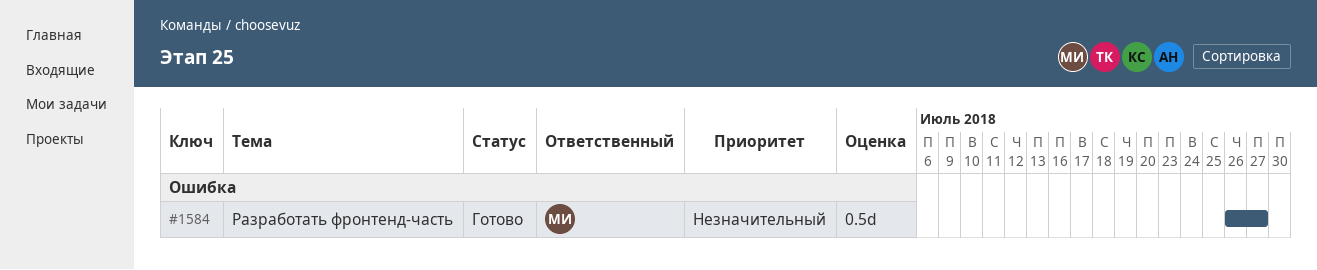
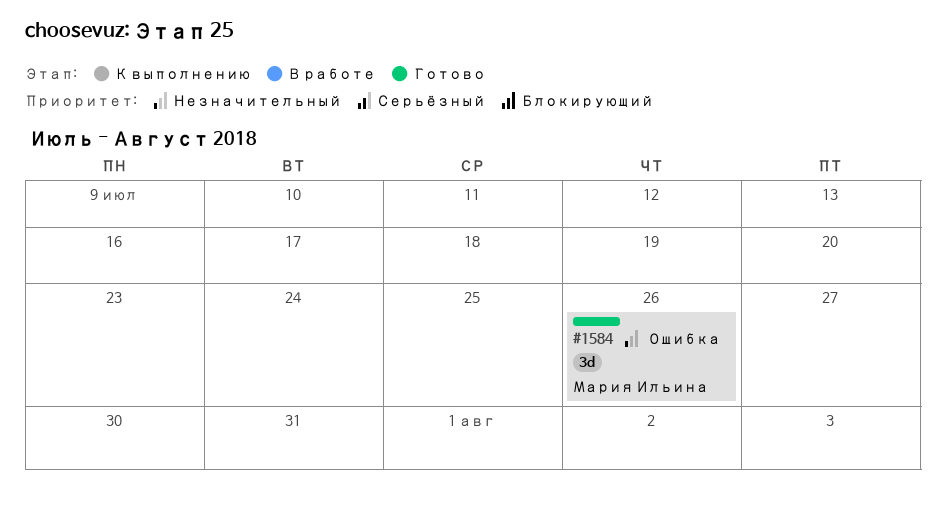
#1584, estimate: 0.5d -> 3d
#1584, due: Jul 27 -> Jul 26

